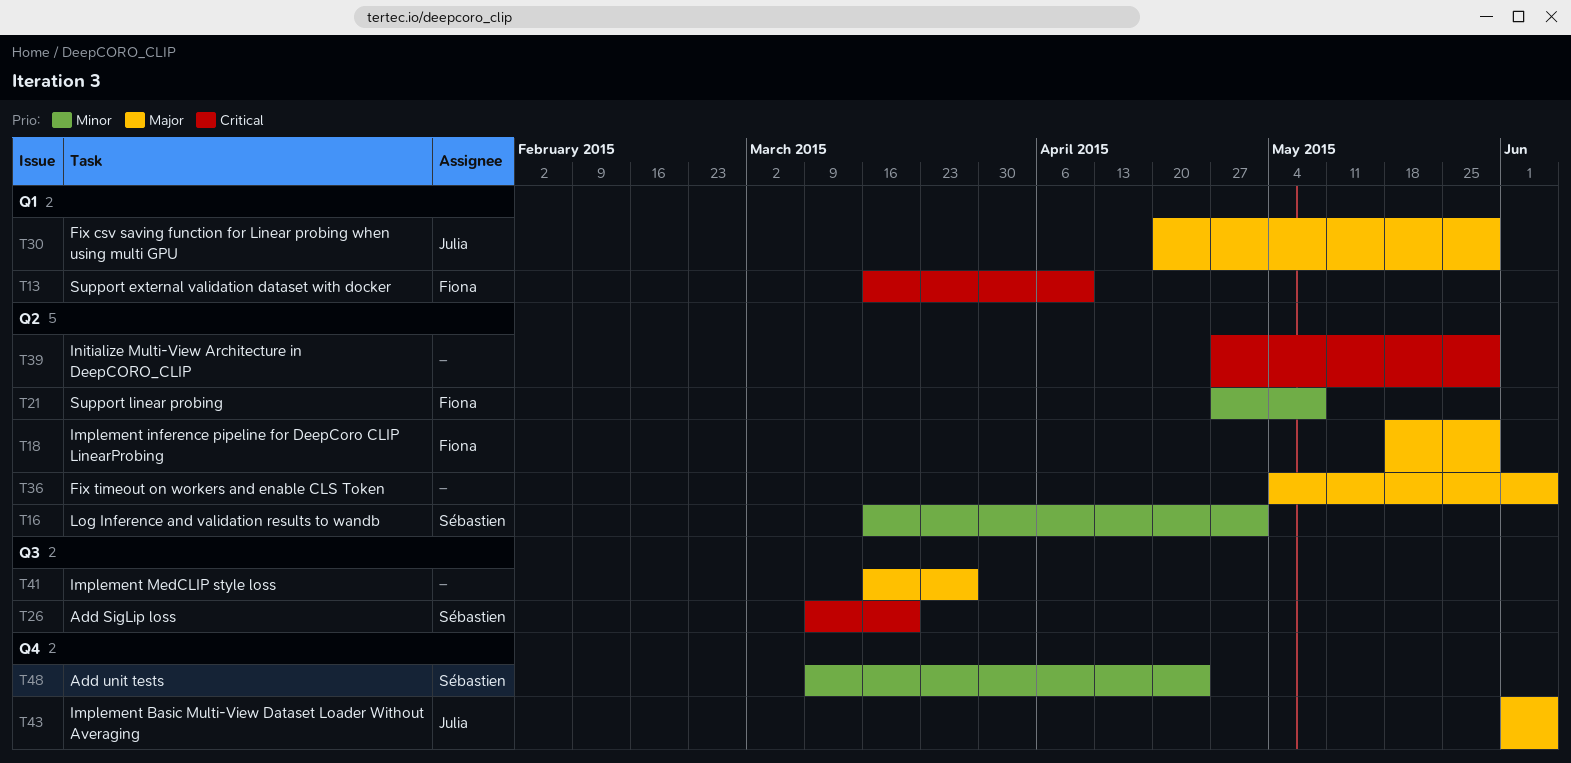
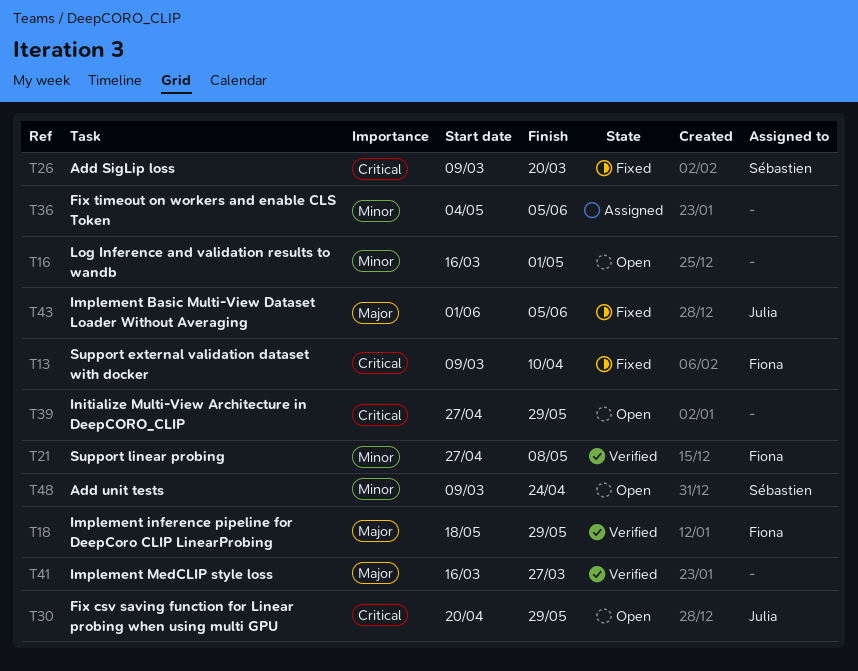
T13, start: Mar 16 -> Mar 9
T16, owner: Sébastien -> none
T30, priority: Major -> Critical
T36, priority: Major -> Minor

